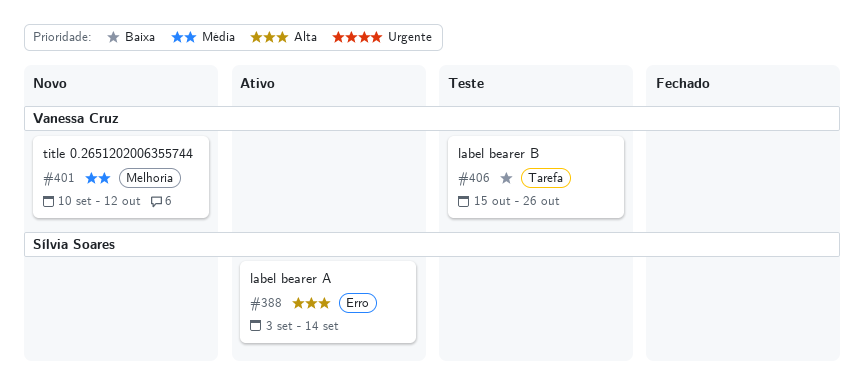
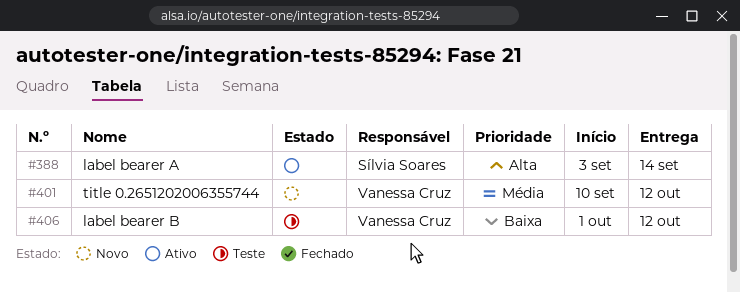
#406, start: Oct 15 -> Oct 1
#406, due: Oct 26 -> Oct 12

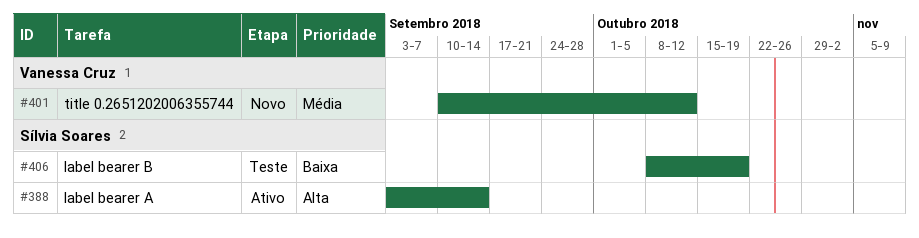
#406, owner: Vanessa Cruz -> Sílvia Soares
#406, start: Oct 1 -> Oct 8
#406, due: Oct 12 -> Oct 19

